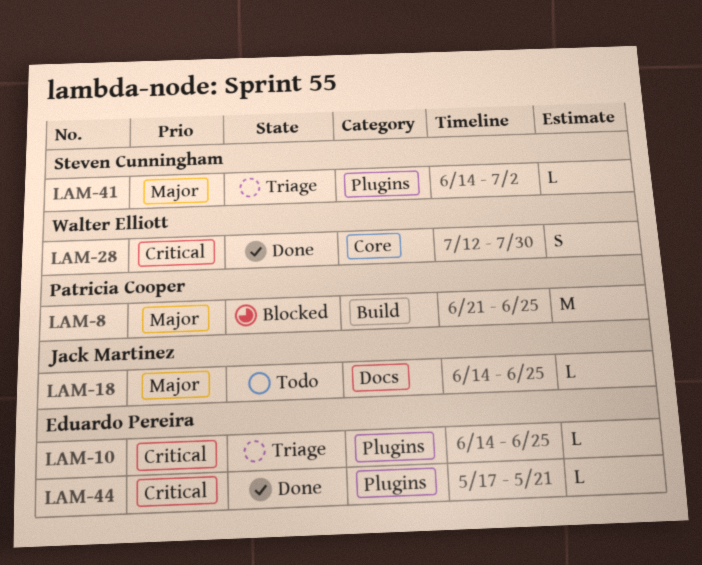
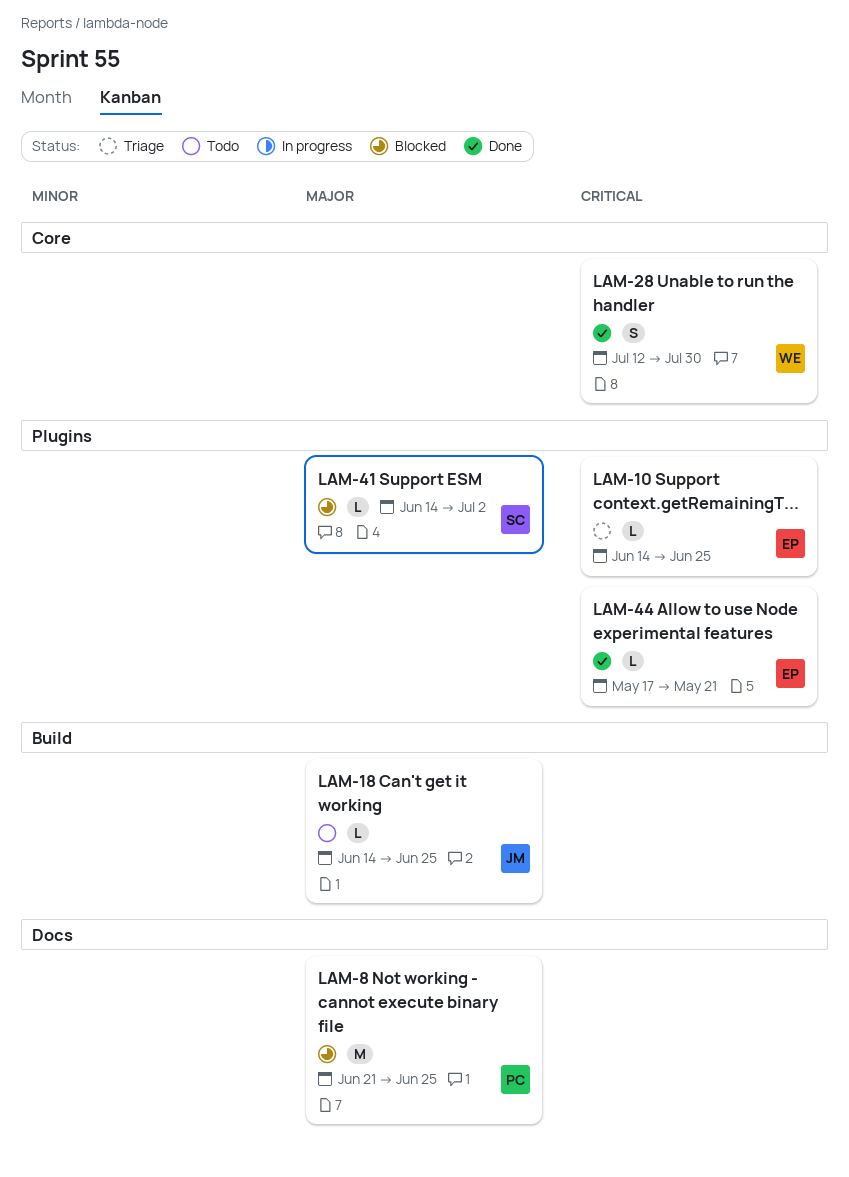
LAM-8, label: Build -> Docs
LAM-18, label: Docs -> Build
LAM-41, status: Triage -> Blocked

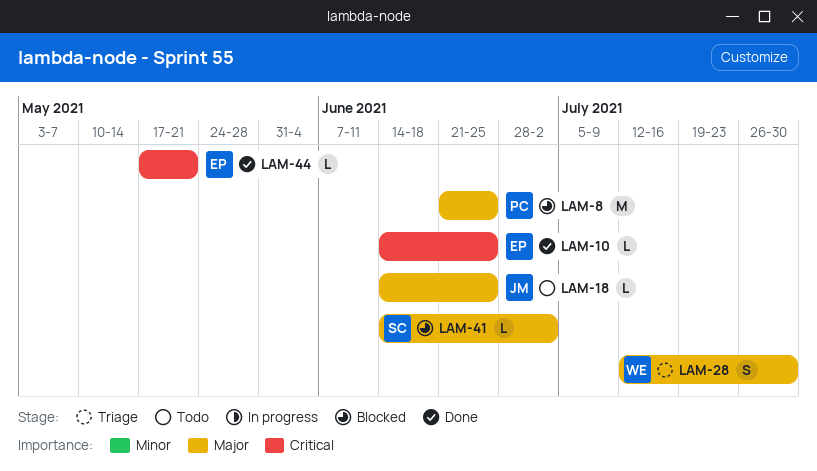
LAM-10, status: Triage -> Done
LAM-28, status: Done -> Triage
LAM-28, priority: Critical -> Major

